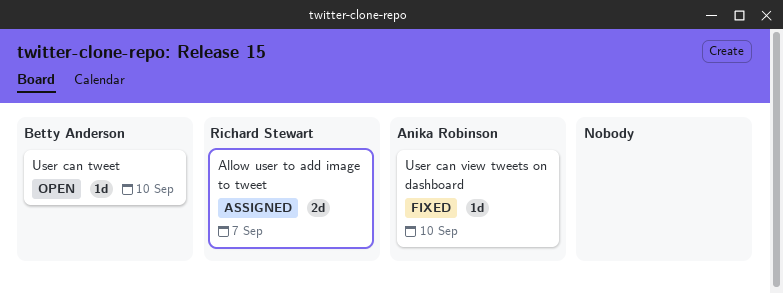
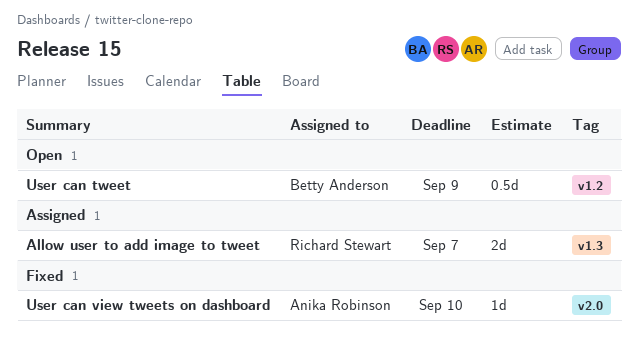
User can tweet, estimate: 1d -> 0.5d
User can tweet, due: Sep 10 -> Sep 9

